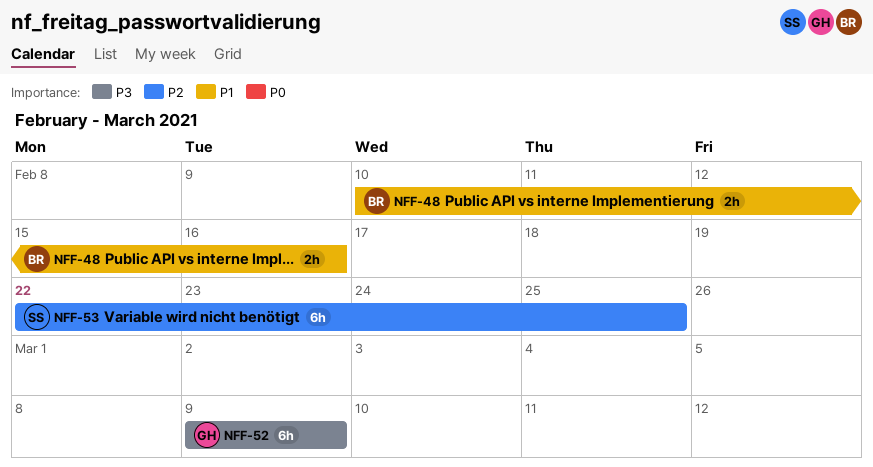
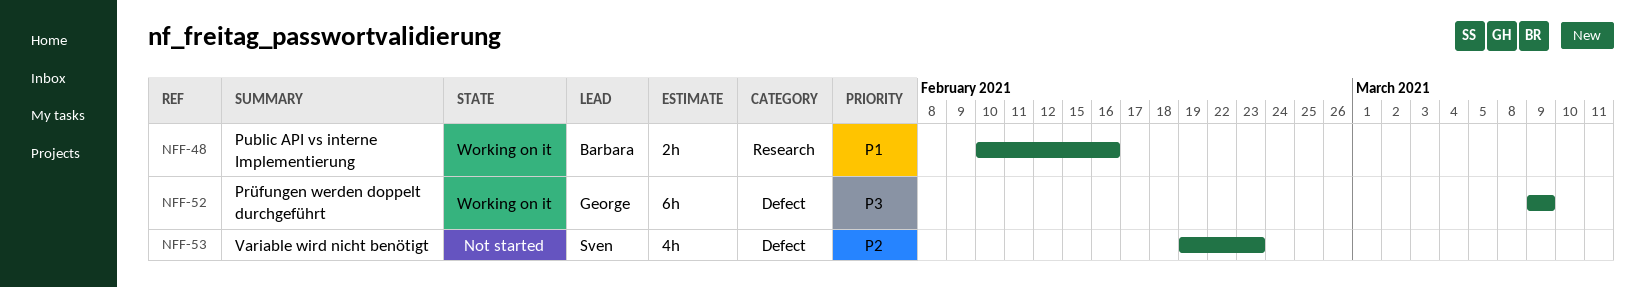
NFF-53, estimate: 6h -> 4h
NFF-53, start: Feb 22 -> Feb 19
NFF-53, due: Feb 25 -> Feb 23

